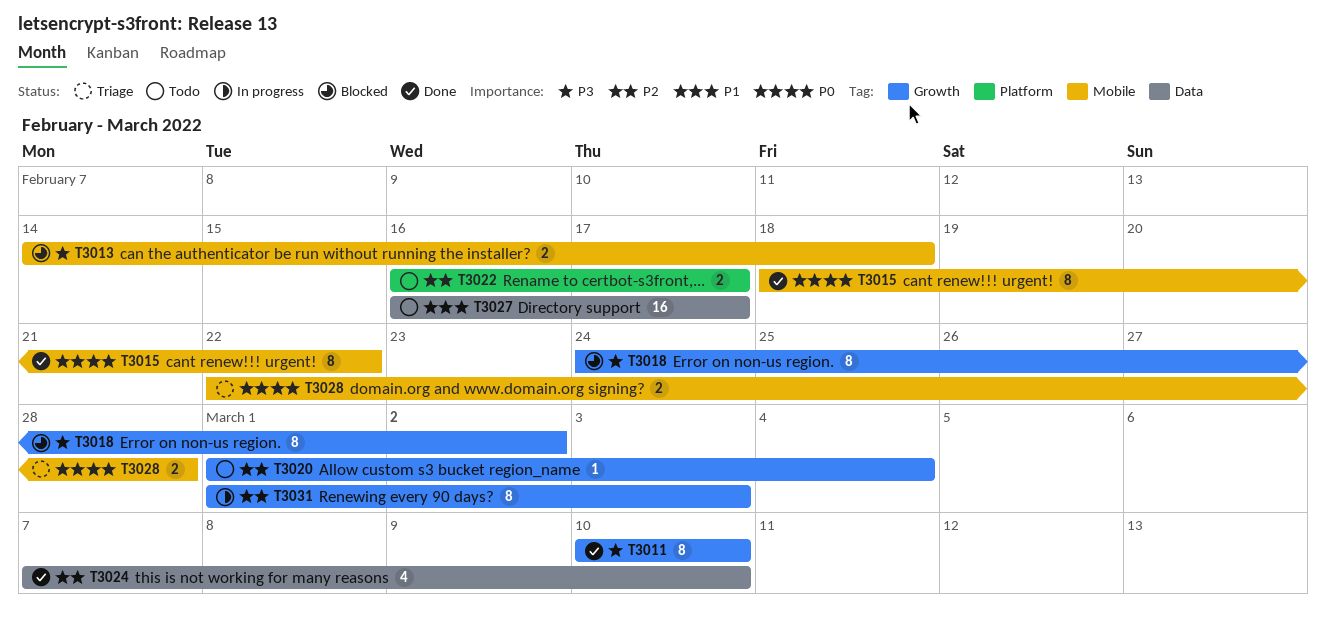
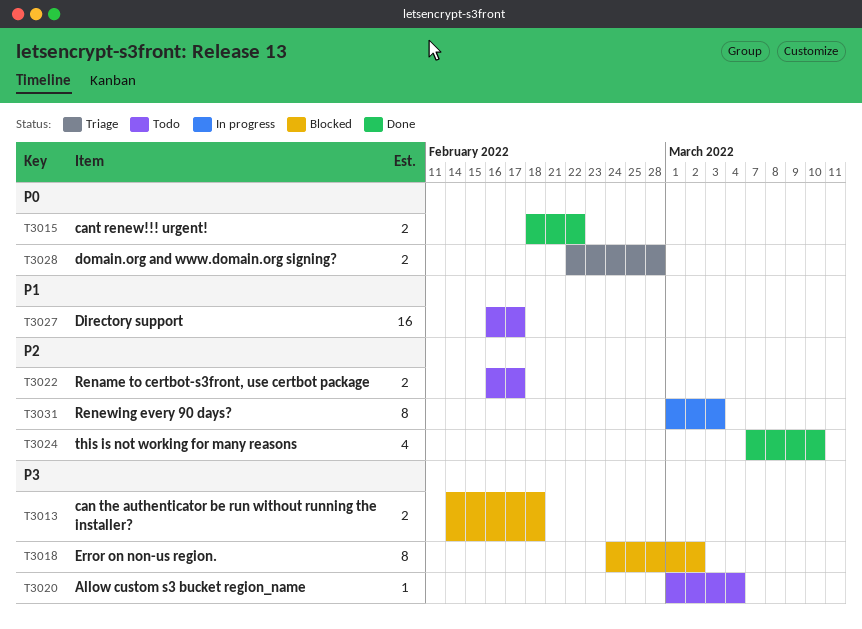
T3011: present -> none
T3015, estimate: 8 -> 2
T3020, priority: P2 -> P3

